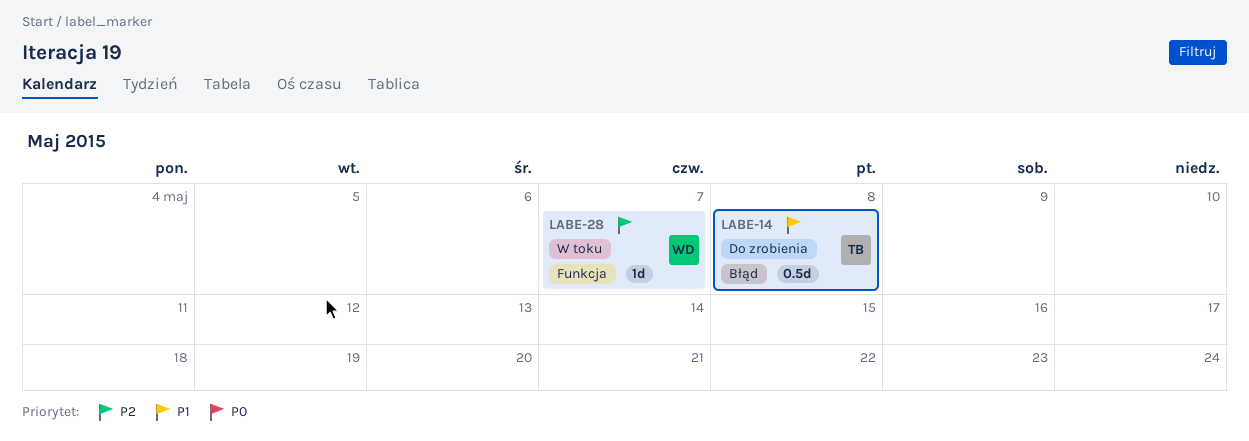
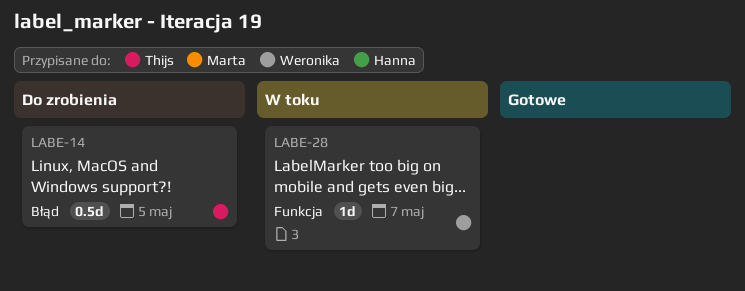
LABE-14, due: May 8 -> May 5

